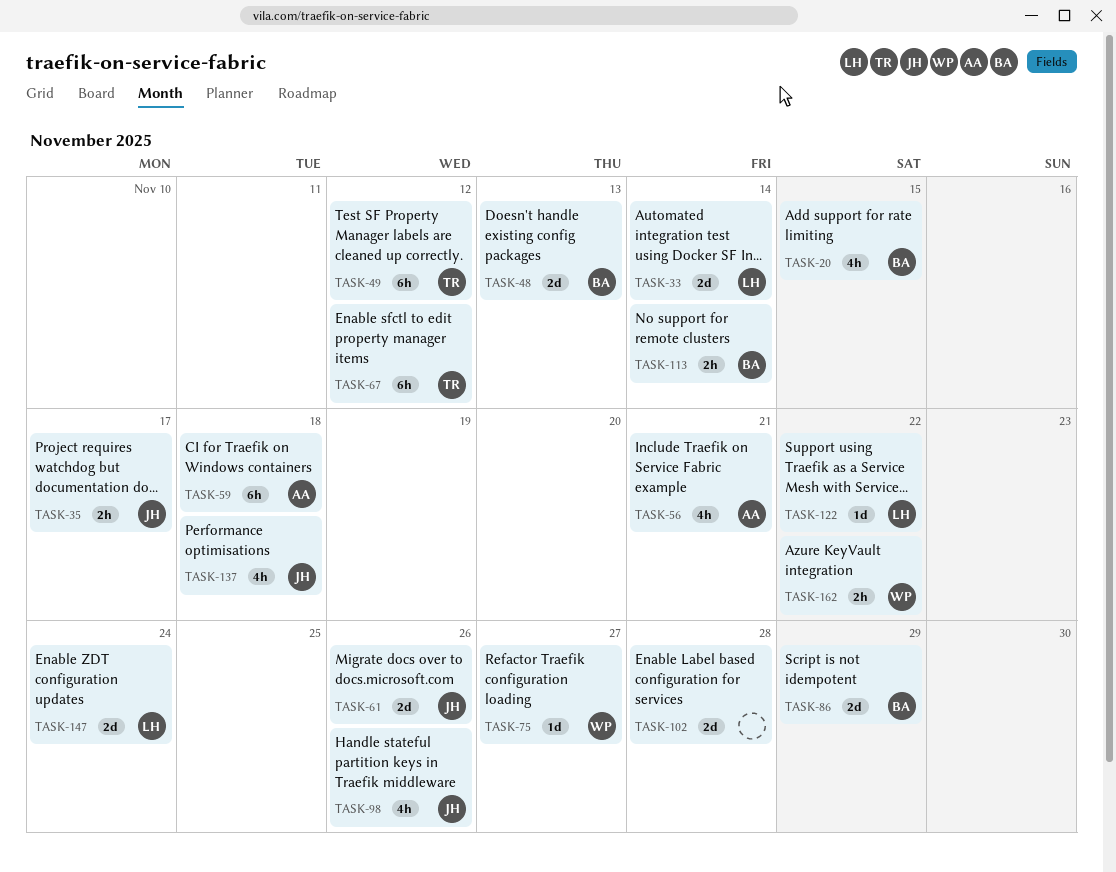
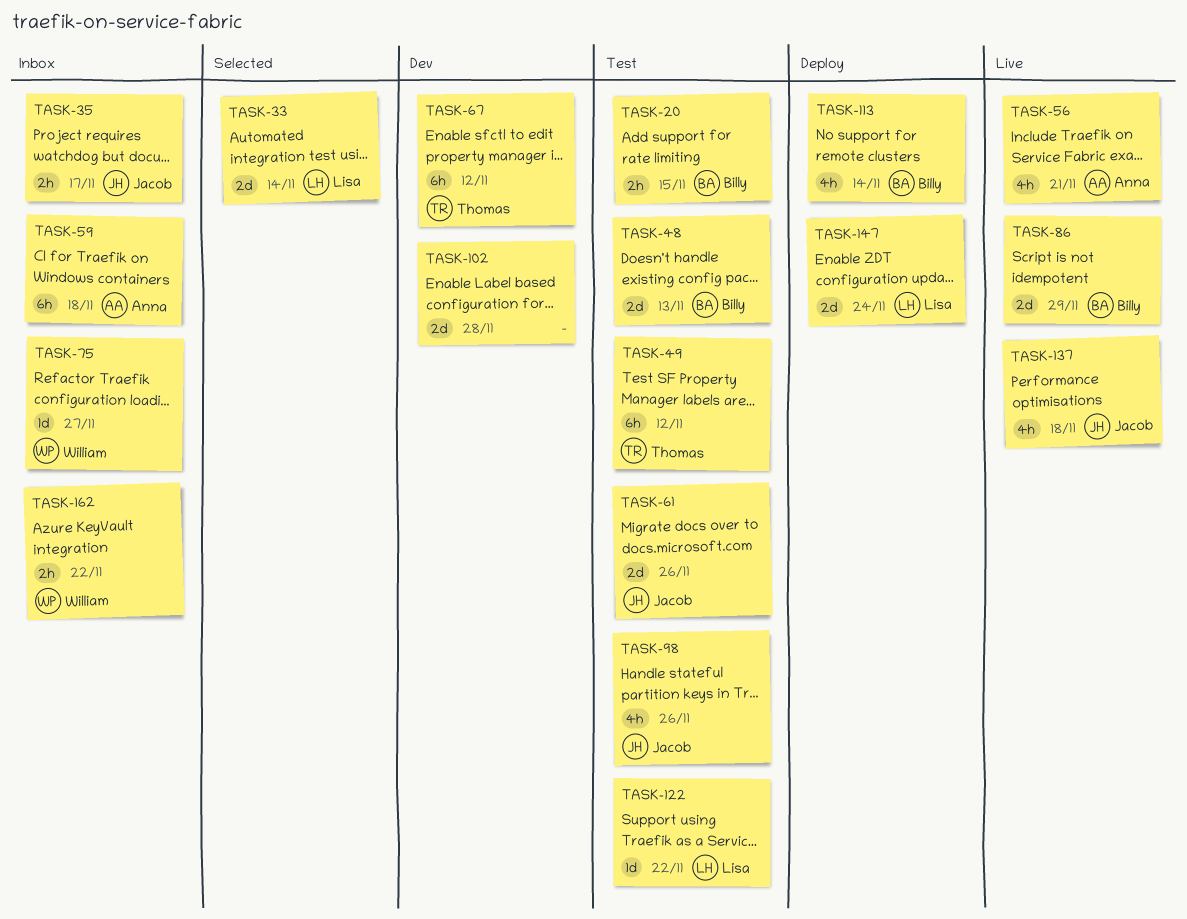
TASK-20, estimate: 4h -> 2h
TASK-113, estimate: 2h -> 4h

